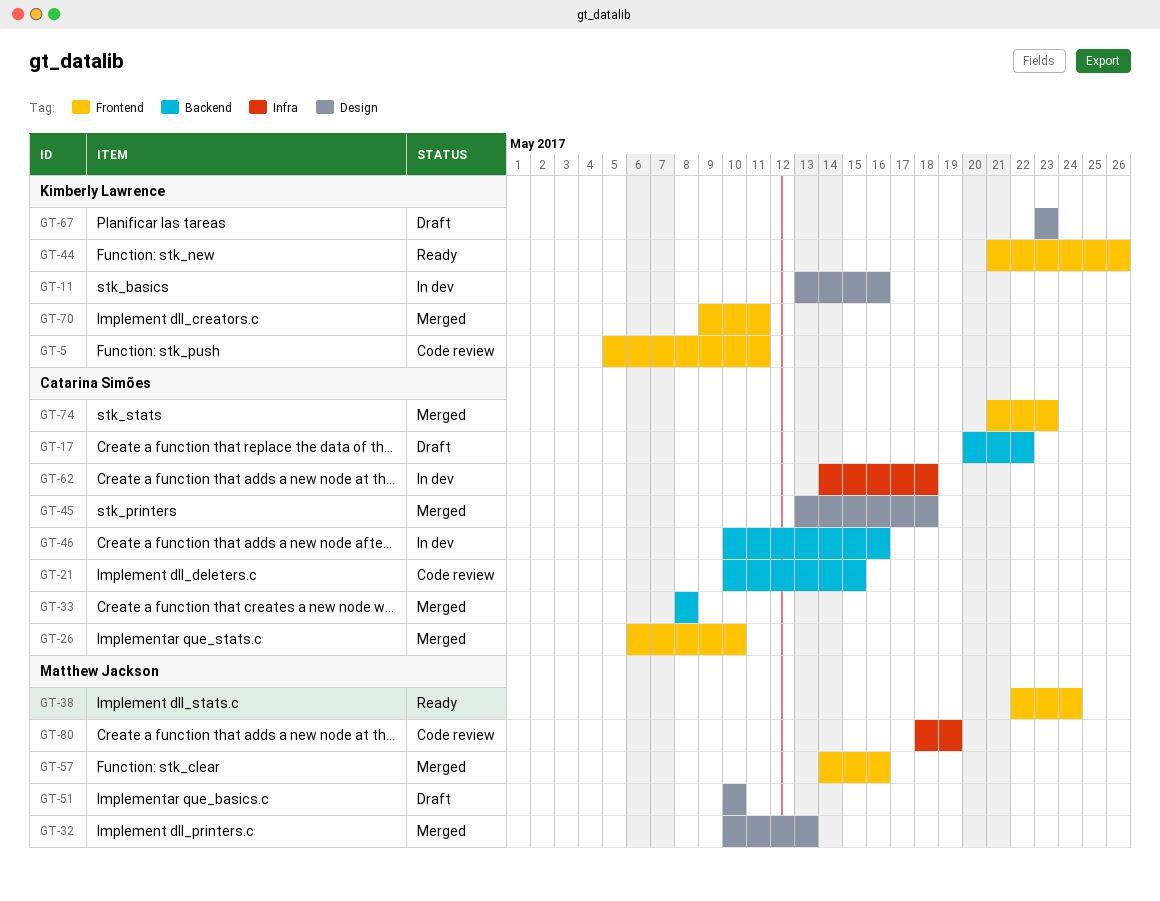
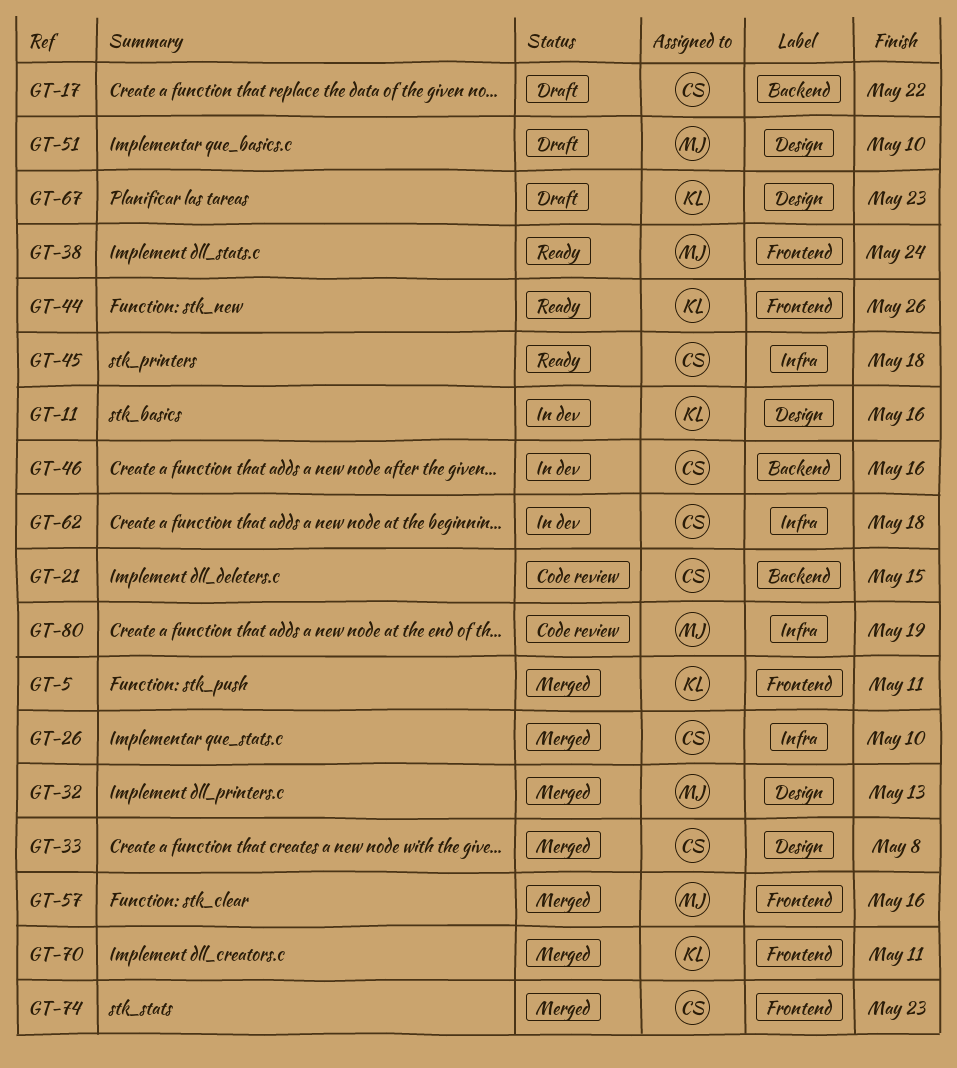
GT-5, status: Code review -> Merged
GT-26, label: Frontend -> Infra
GT-33, label: Backend -> Design
GT-45, status: Merged -> Ready
GT-45, label: Design -> Infra

